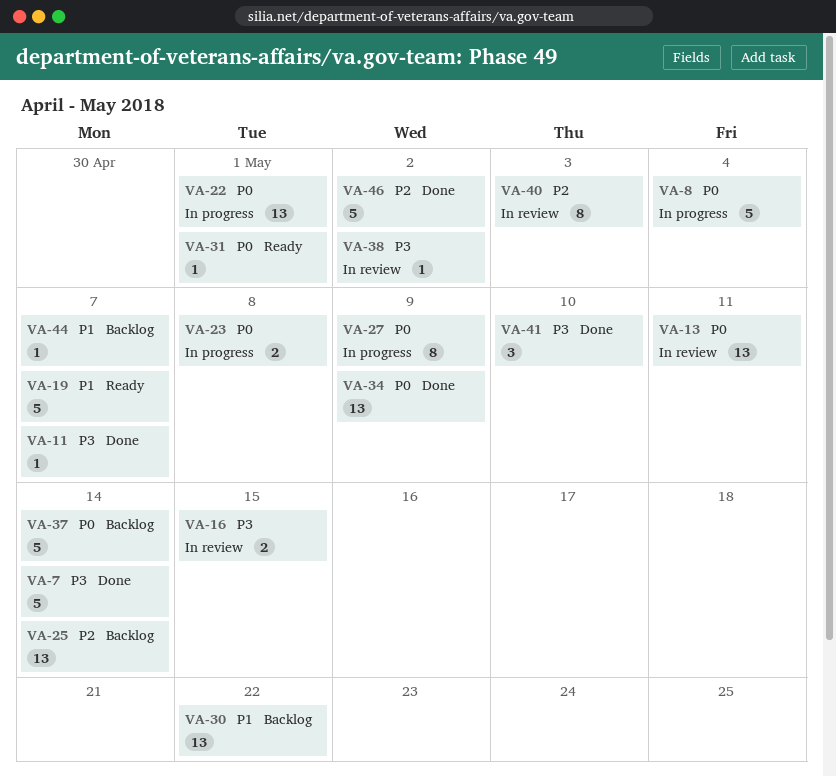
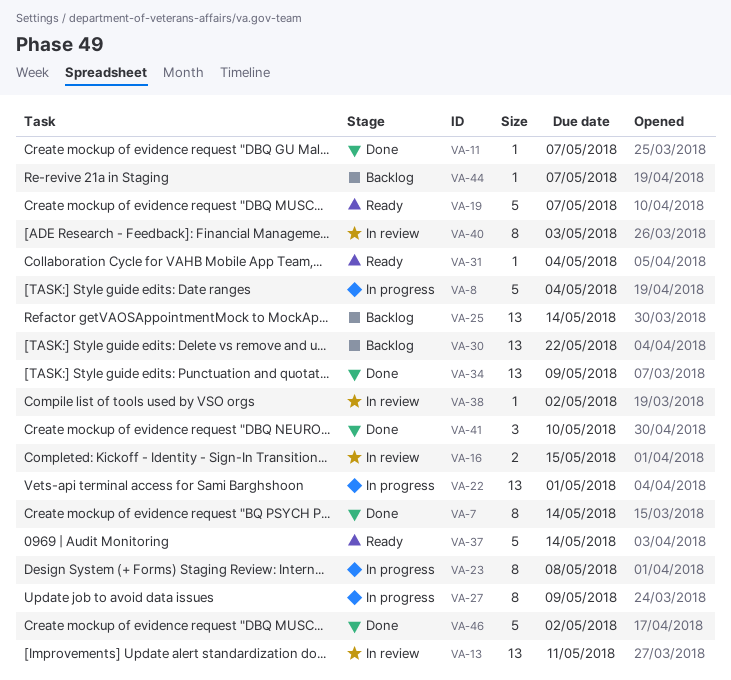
VA-7, estimate: 5 -> 8
VA-23, estimate: 2 -> 8
VA-31, due: May 1 -> May 4
VA-37, status: Backlog -> Ready

